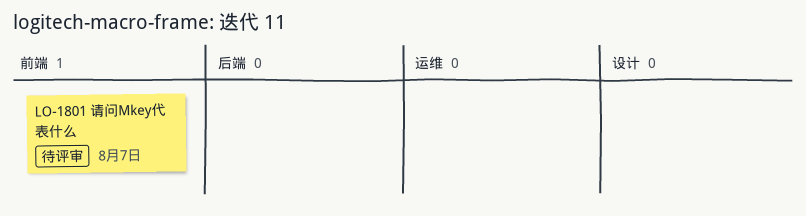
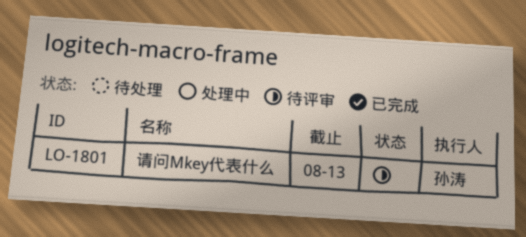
LO-1801, due: Aug 7 -> Aug 13

